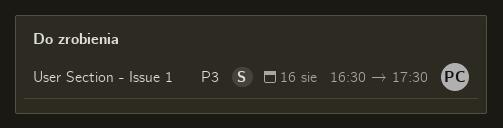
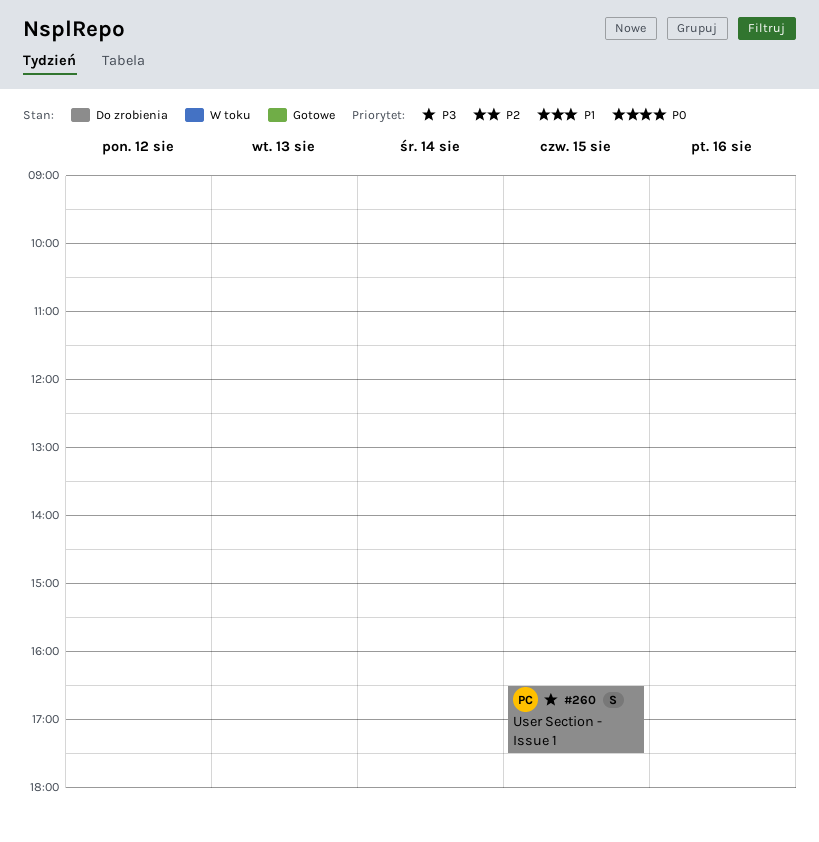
User Section - Issue 1, day: Aug 16 -> Aug 15

